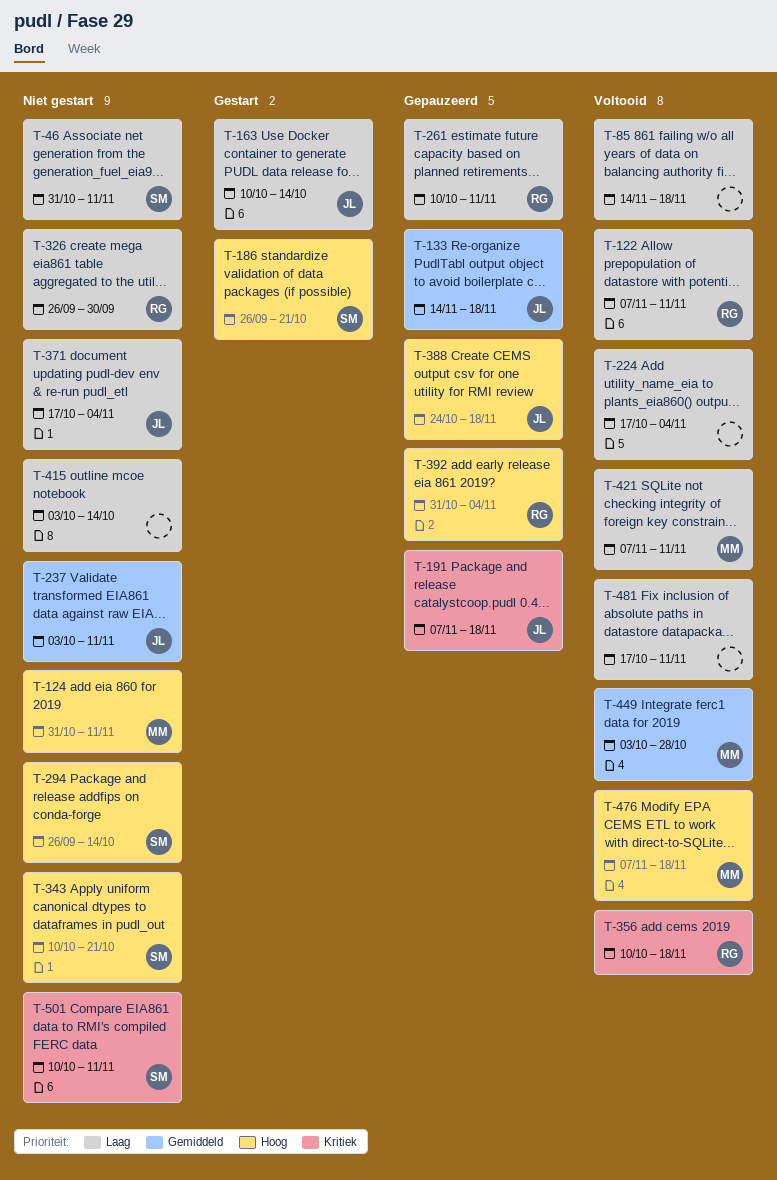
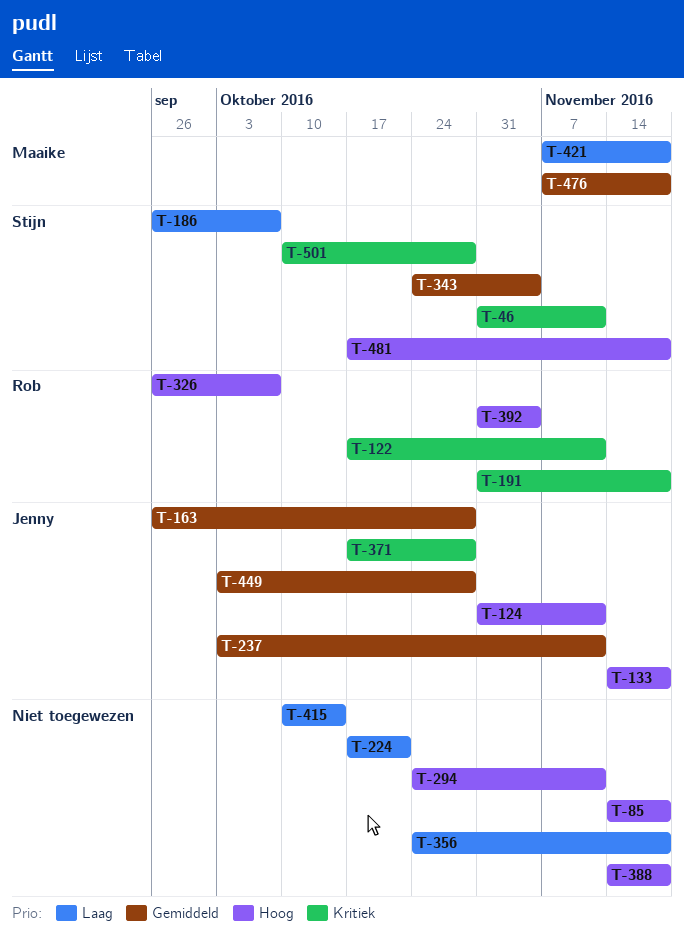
T-46, priority: Laag -> Kritiek
T-85, priority: Laag -> Hoog
T-122, priority: Laag -> Kritiek
T-122, start: Nov 7 -> Oct 17
T-124, owner: Maaike -> Jenny
T-133, priority: Gemiddeld -> Hoog
T-163, priority: Laag -> Gemiddeld
T-163, start: Oct 10 -> Sep 26
T-163, due: Oct 14 -> Oct 28
T-186, priority: Hoog -> Laag
T-186, due: Oct 21 -> Oct 7
T-191, owner: Jenny -> Rob
T-191, start: Nov 7 -> Oct 31
T-224, due: Nov 4 -> Oct 21
T-261: present -> none
T-294, owner: Stijn -> none
T-294, start: Sep 26 -> Oct 24
T-294, due: Oct 14 -> Nov 11
T-326, priority: Laag -> Hoog
T-326, due: Sep 30 -> Oct 7
T-343, priority: Hoog -> Gemiddeld
T-343, start: Oct 10 -> Oct 24
T-343, due: Oct 21 -> Nov 4
T-356, owner: Rob -> none
T-356, priority: Kritiek -> Laag
T-356, start: Oct 10 -> Oct 24
T-371, priority: Laag -> Kritiek
T-371, due: Nov 4 -> Oct 28
T-388, owner: Jenny -> none
T-388, start: Oct 24 -> Nov 14
T-415, start: Oct 3 -> Oct 10
T-421, due: Nov 11 -> Nov 18
T-449, owner: Maaike -> Jenny
T-476, priority: Hoog -> Gemiddeld
T-481, owner: none -> Stijn
T-481, priority: Laag -> Hoog
T-481, due: Nov 11 -> Nov 18
T-501, due: Nov 11 -> Oct 28

